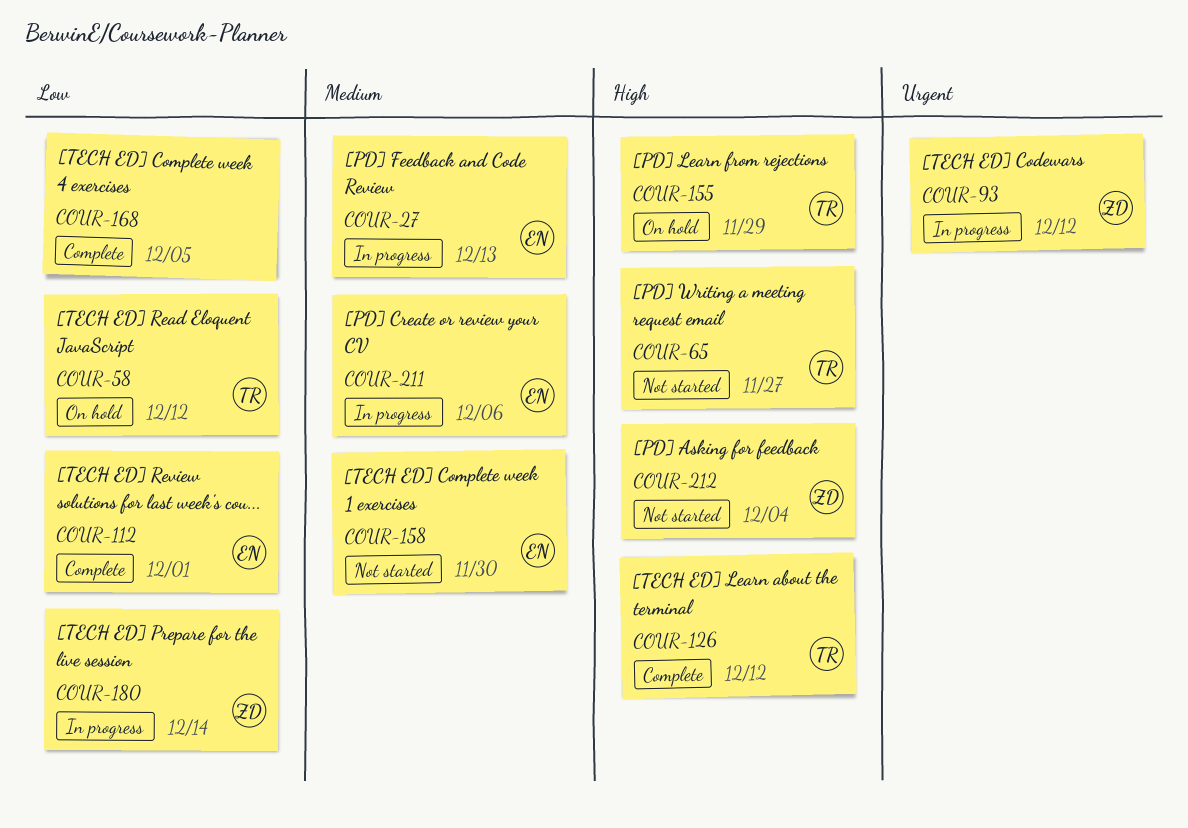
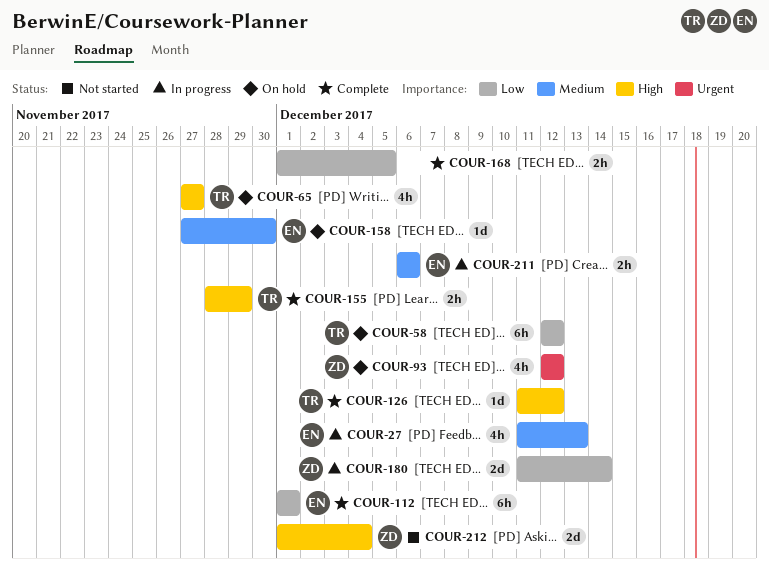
COUR-65, status: Not started -> On hold
COUR-93, status: In progress -> On hold
COUR-155, status: On hold -> Complete
COUR-158, status: Not started -> On hold

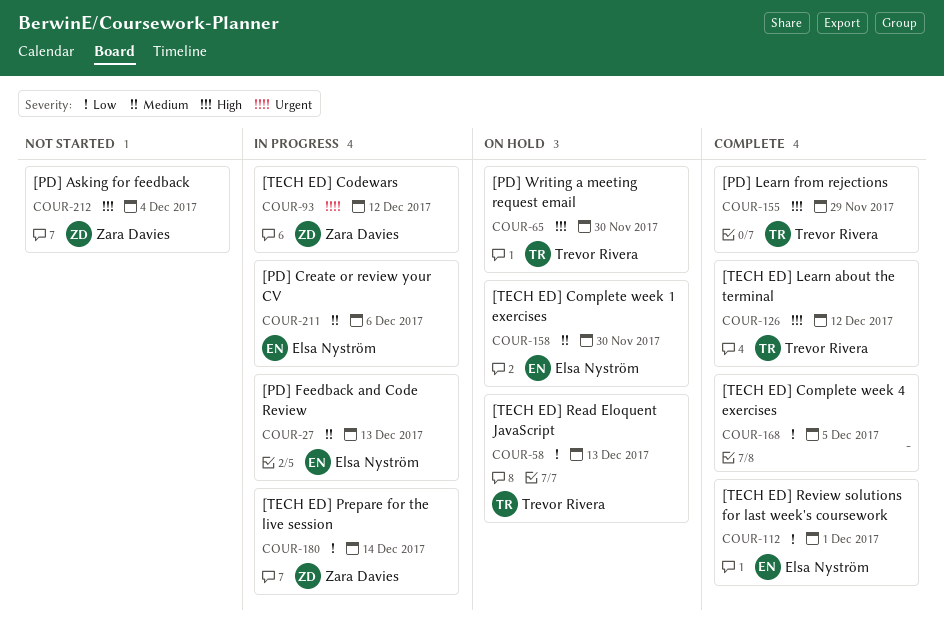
COUR-58, due: Dec 12 -> Dec 13
COUR-65, due: Nov 27 -> Nov 30
COUR-93, status: On hold -> In progress

